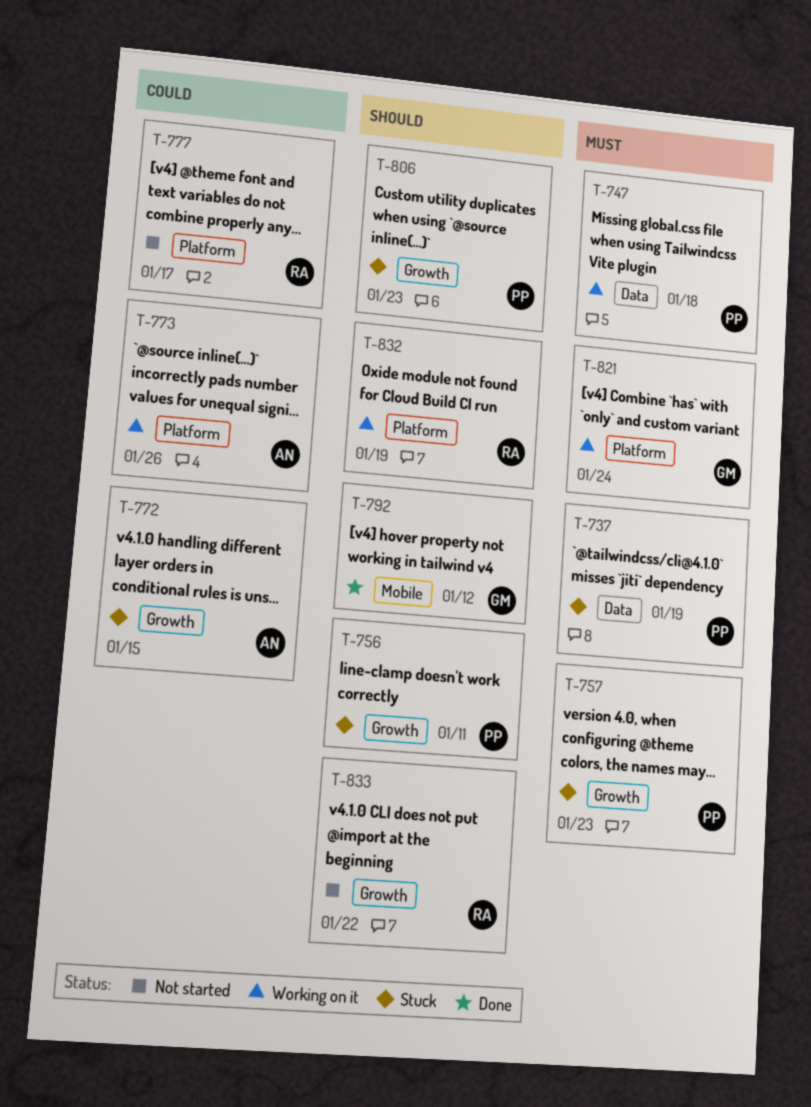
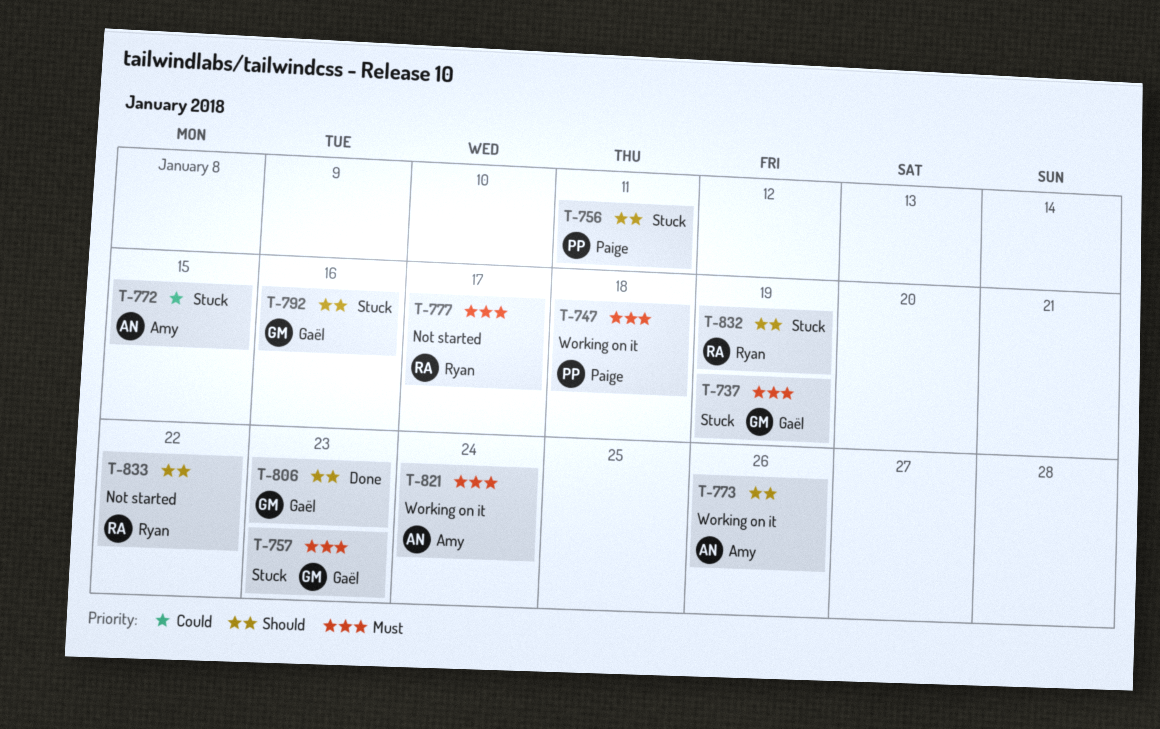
T-737, owner: Paige -> Gaël
T-757, owner: Paige -> Gaël
T-773, priority: Could -> Should
T-777, priority: Could -> Must
T-792, status: Done -> Stuck
T-792, due: Jan 12 -> Jan 16
T-806, status: Stuck -> Done
T-806, owner: Paige -> Gaël
T-821, owner: Gaël -> Amy
T-832, status: Working on it -> Stuck

